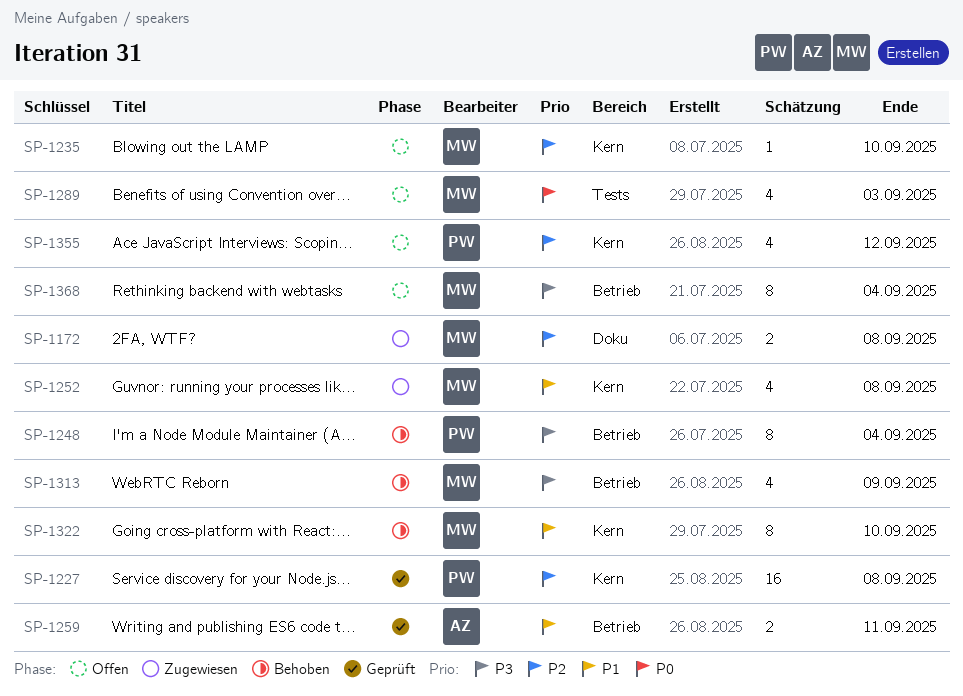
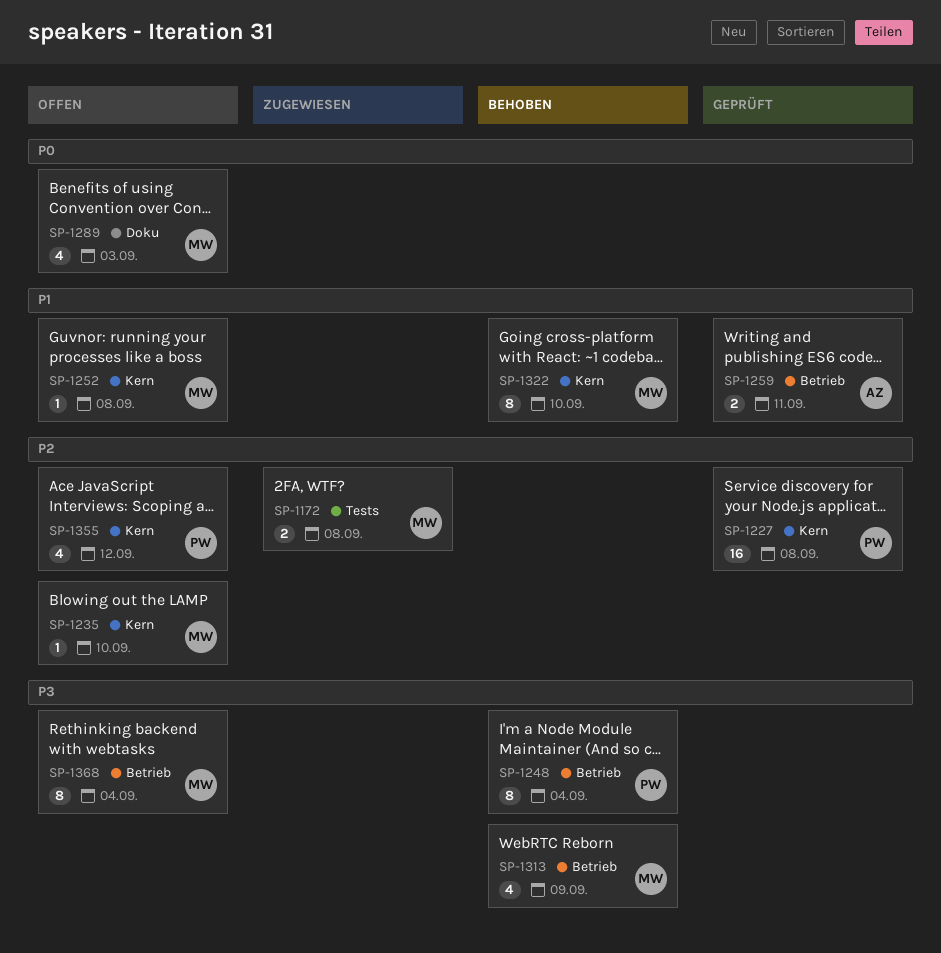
SP-1172, label: Doku -> Tests
SP-1252, status: Zugewiesen -> Offen
SP-1252, estimate: 4 -> 1
SP-1289, label: Tests -> Doku

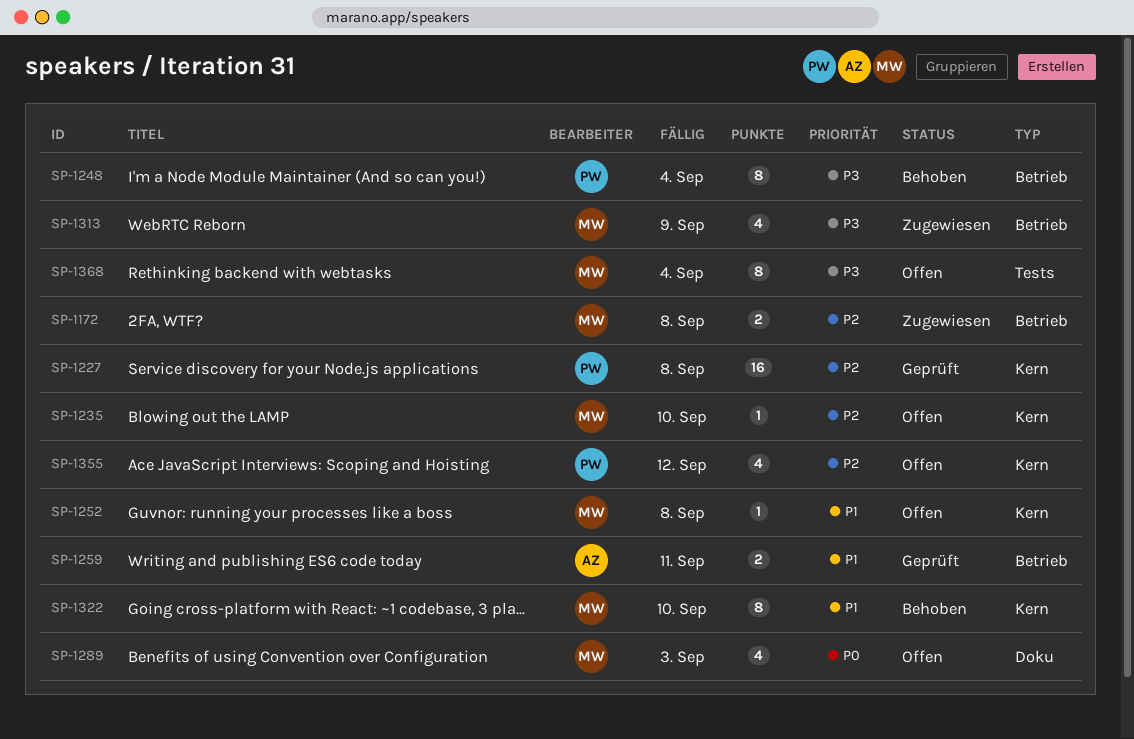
SP-1172, label: Tests -> Betrieb
SP-1313, status: Behoben -> Zugewiesen
SP-1368, label: Betrieb -> Tests

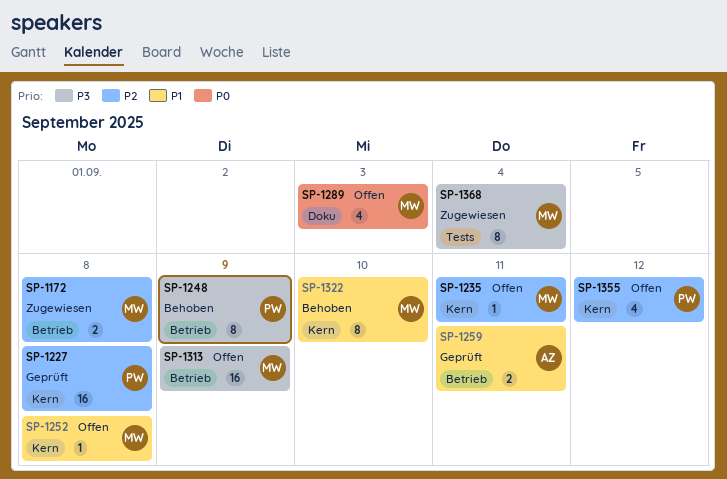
SP-1235, due: Sep 10 -> Sep 11
SP-1248, due: Sep 4 -> Sep 9
SP-1313, status: Zugewiesen -> Offen
SP-1313, estimate: 4 -> 16
SP-1368, status: Offen -> Zugewiesen

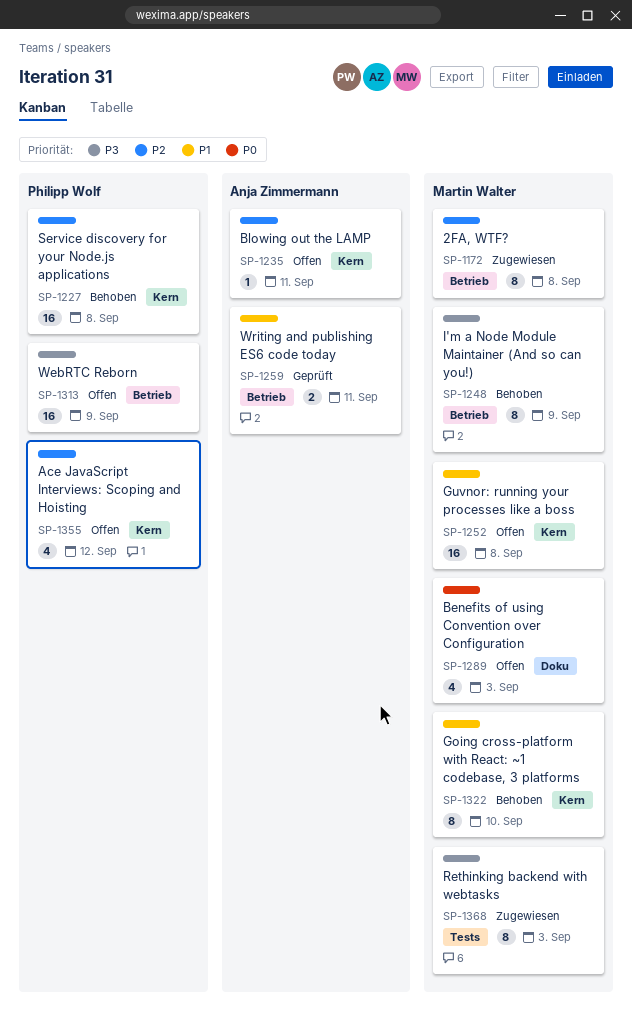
SP-1172, estimate: 2 -> 8
SP-1227, status: Geprüft -> Behoben
SP-1235, owner: Martin Walter -> Anja Zimmermann
SP-1248, owner: Philipp Wolf -> Martin Walter
SP-1252, estimate: 1 -> 16
SP-1313, owner: Martin Walter -> Philipp Wolf
SP-1368, due: Sep 4 -> Sep 3

